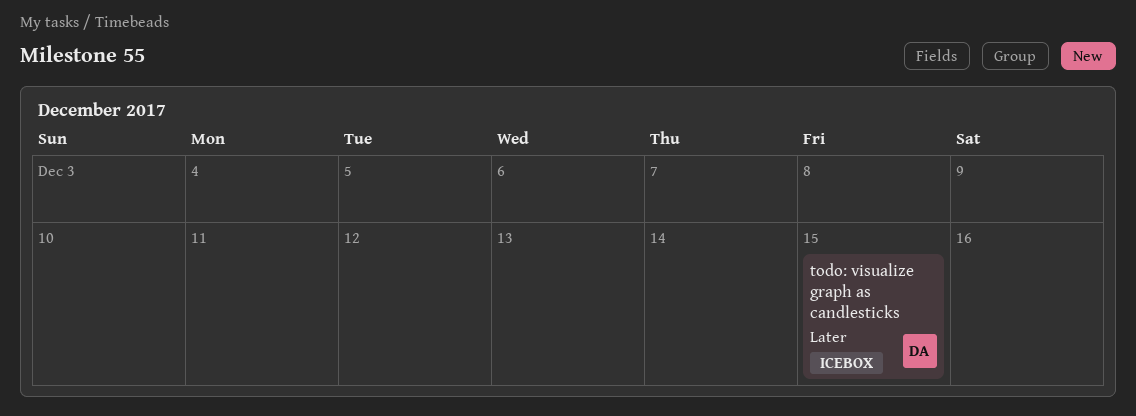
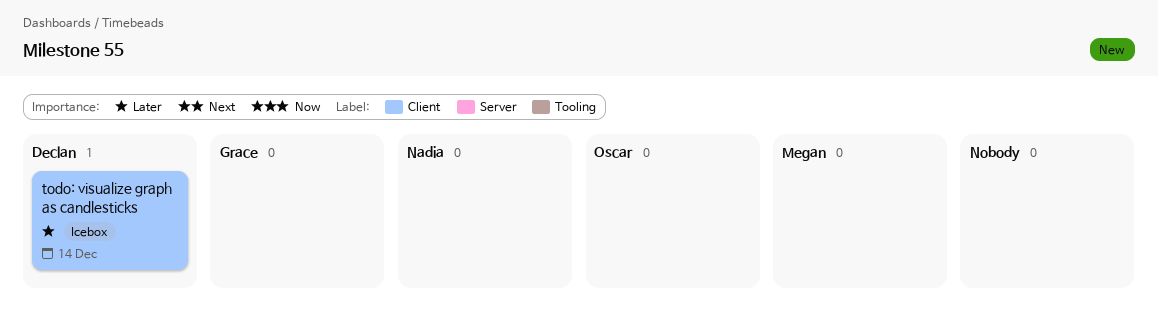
todo: visualize graph as candlesticks, due: Dec 15 -> Dec 14

